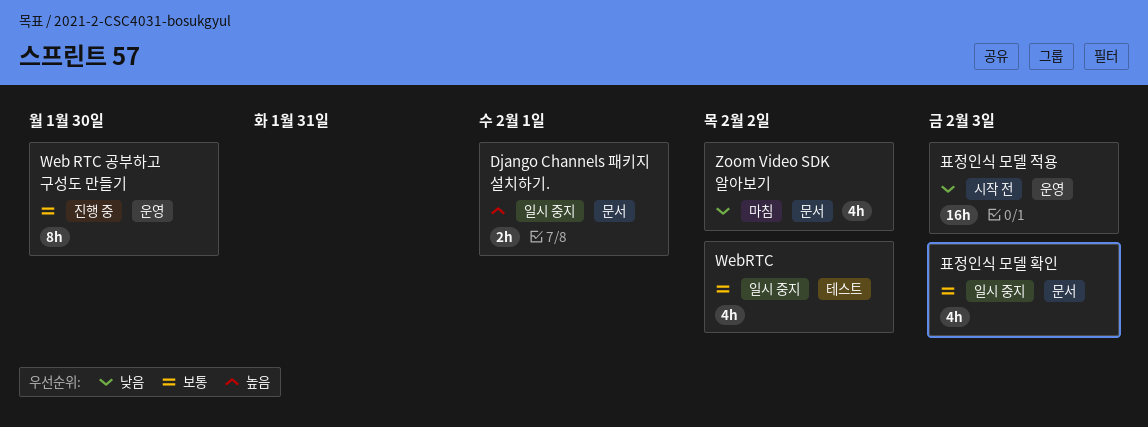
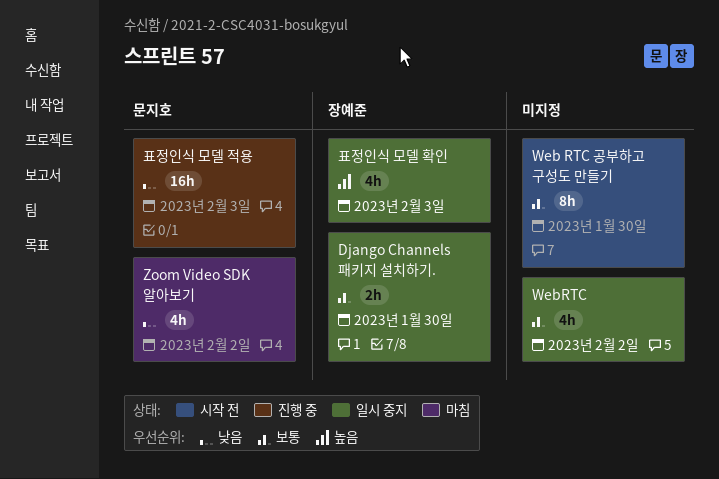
Django Channels 패키지 설치하기., priority: 높음 -> 보통
Django Channels 패키지 설치하기., due: Feb 1 -> Jan 30
Web RTC 공부하고 구성도 만들기, status: 진행 중 -> 시작 전
표정인식 모델 적용, status: 시작 전 -> 진행 중
표정인식 모델 확인, priority: 보통 -> 높음

